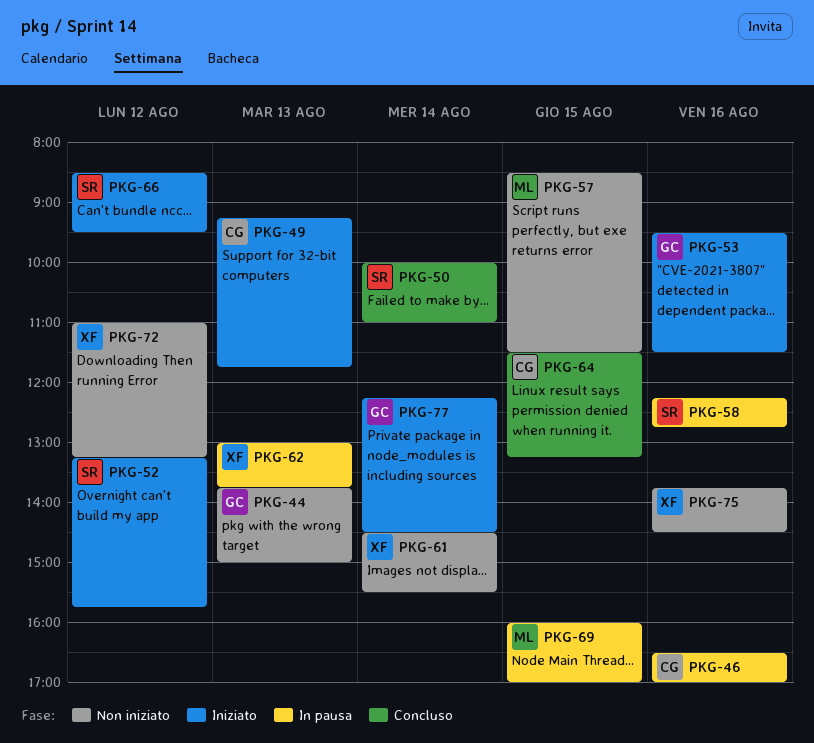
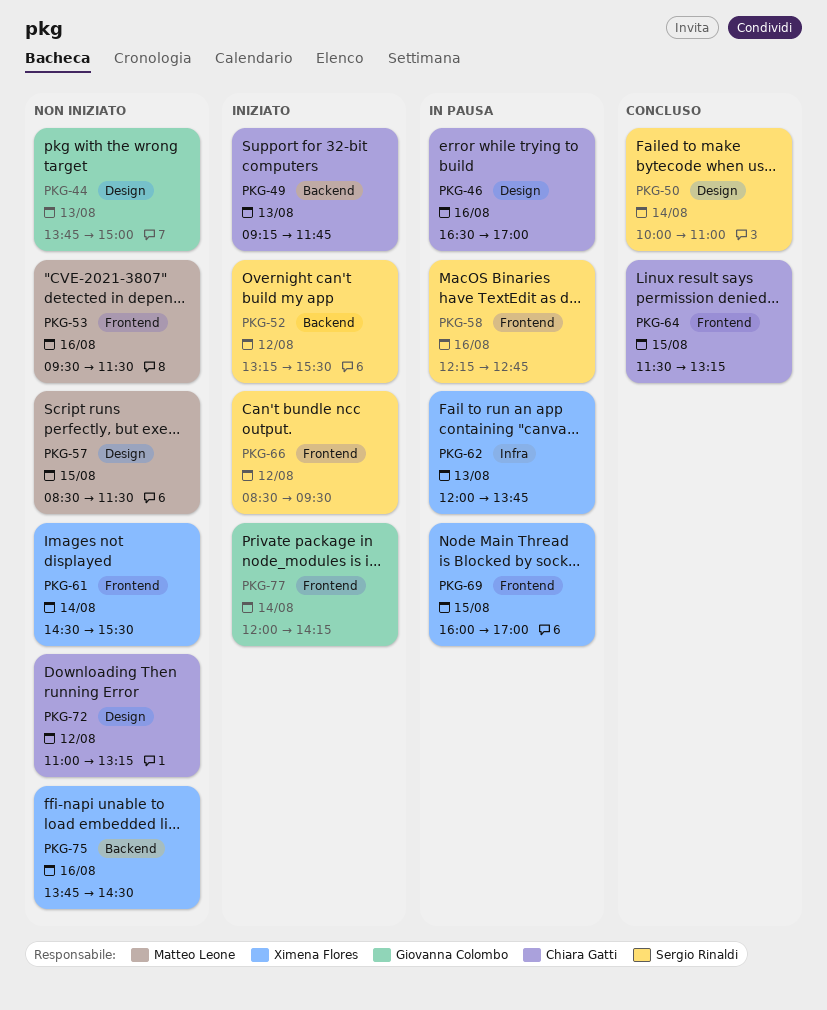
PKG-52, ends: 15:45 -> 15:30
PKG-53, status: Iniziato -> Non iniziato
PKG-53, owner: Giovanna Colombo -> Matteo Leone
PKG-62, begins: 13:00 -> 12:00
PKG-69, owner: Matteo Leone -> Ximena Flores
PKG-72, owner: Ximena Flores -> Chiara Gatti
PKG-77, begins: 12:15 -> 12:00
PKG-77, ends: 14:30 -> 14:15

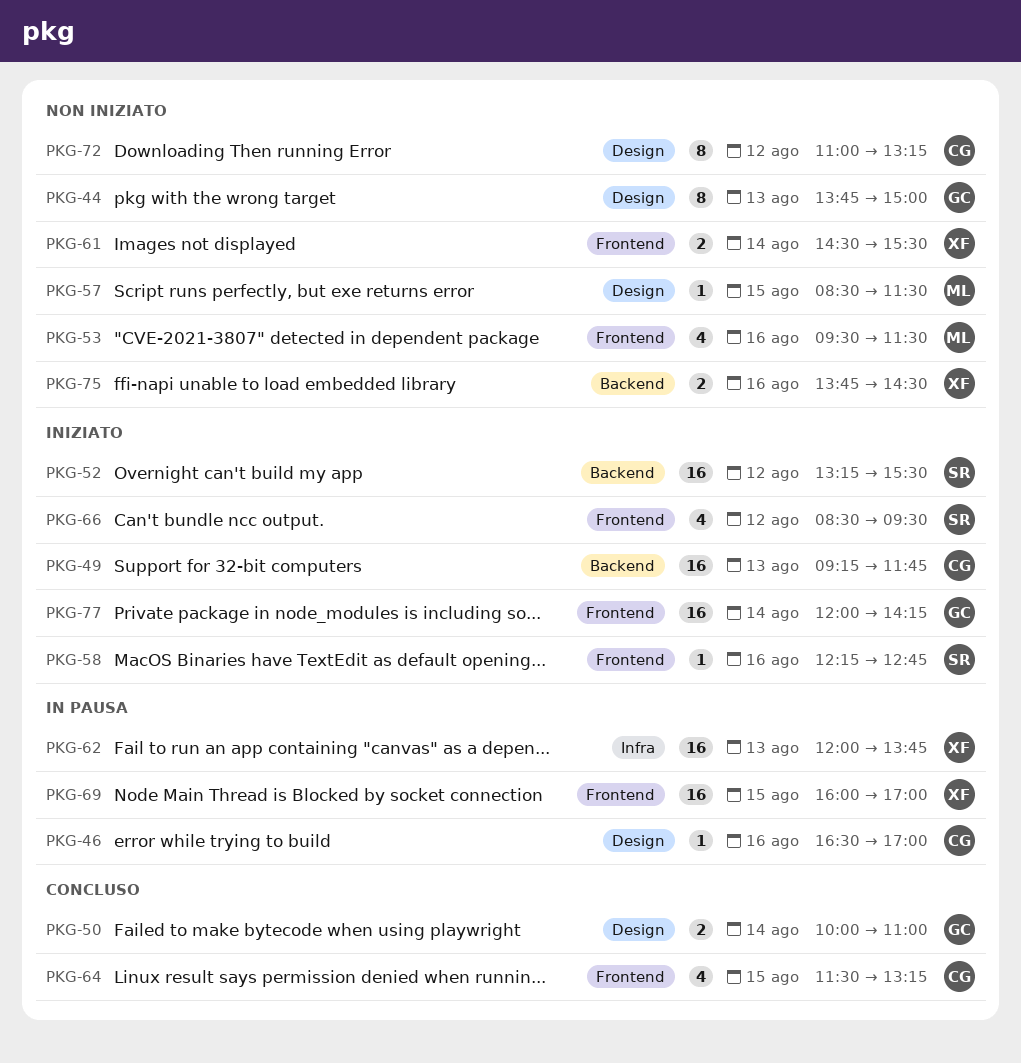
PKG-50, owner: Sergio Rinaldi -> Giovanna Colombo
PKG-58, status: In pausa -> Iniziato

